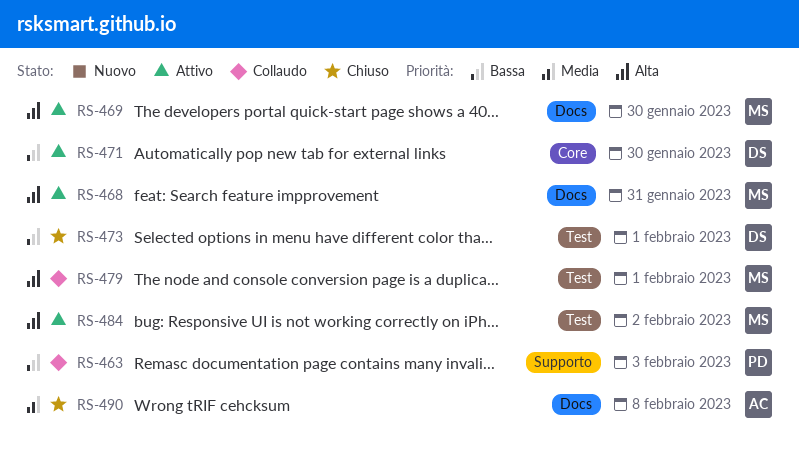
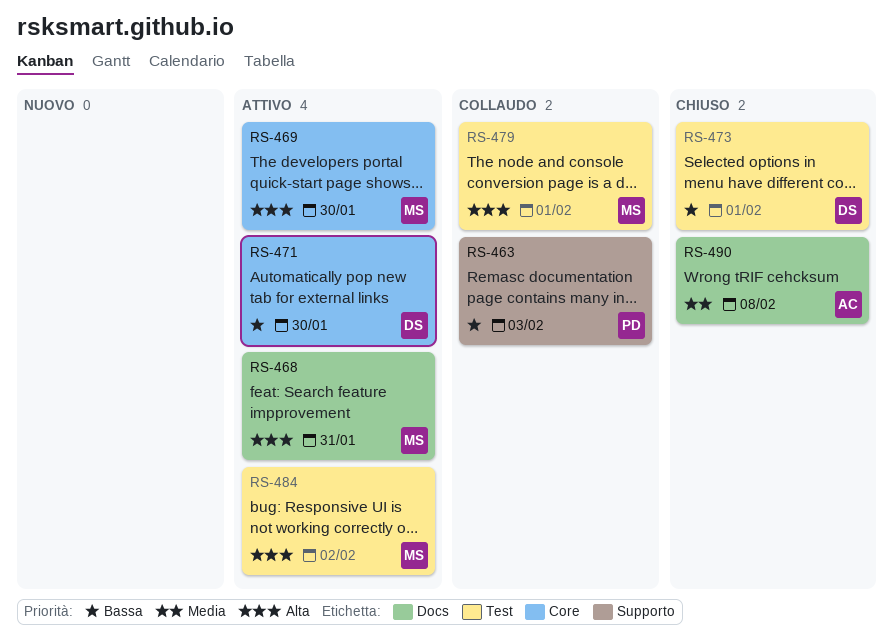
RS-469, label: Docs -> Core

